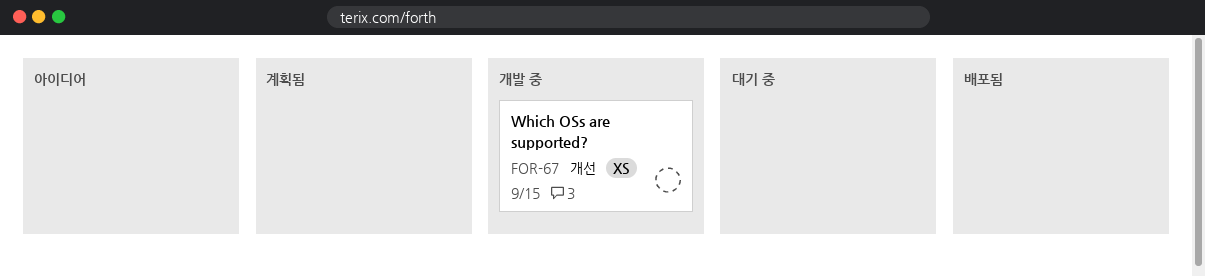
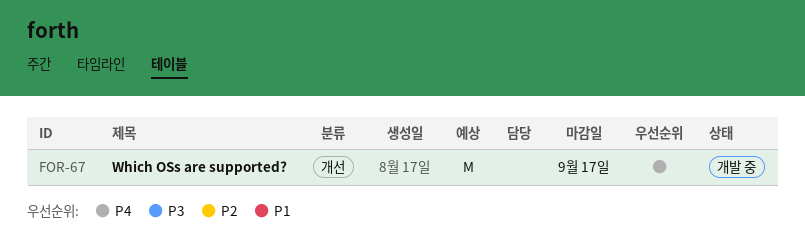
FOR-67, estimate: XS -> M
FOR-67, due: Sep 15 -> Sep 17

